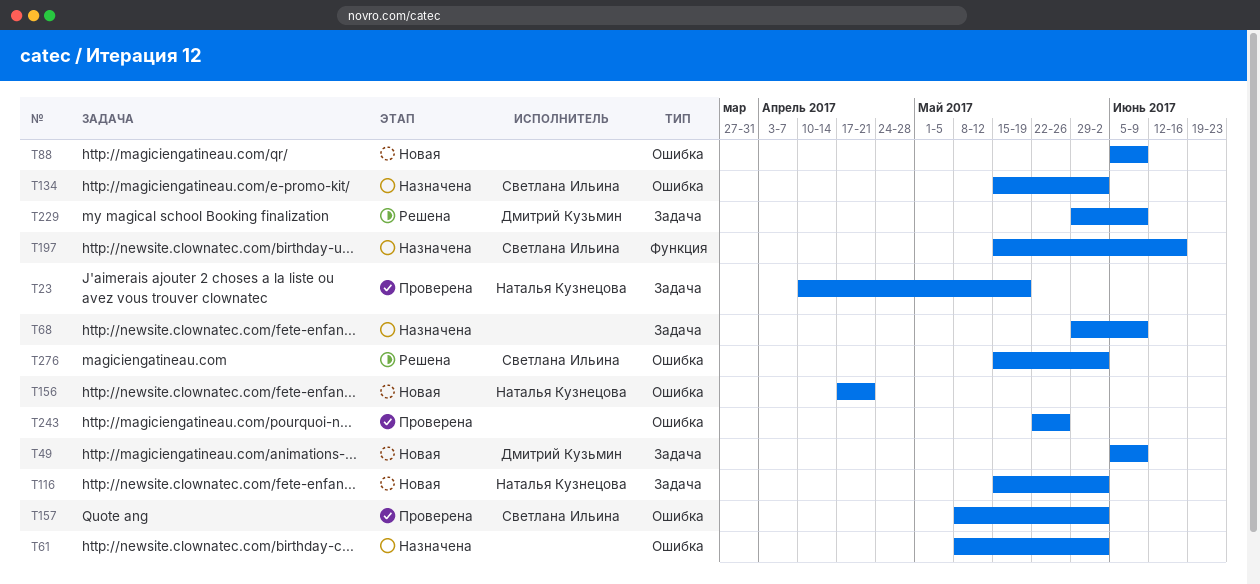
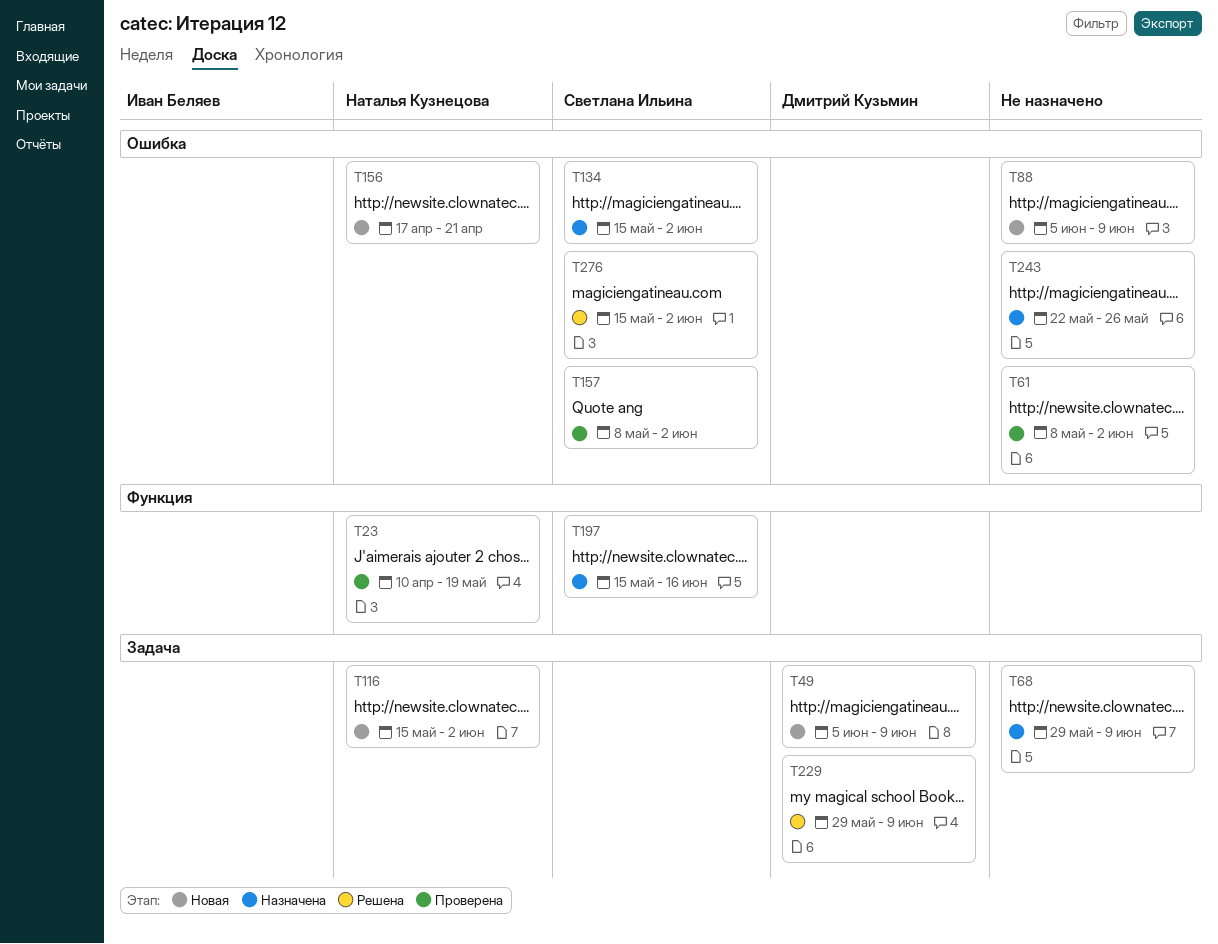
T23, label: Задача -> Функция
T61, status: Назначена -> Проверена
T243, status: Проверена -> Назначена

